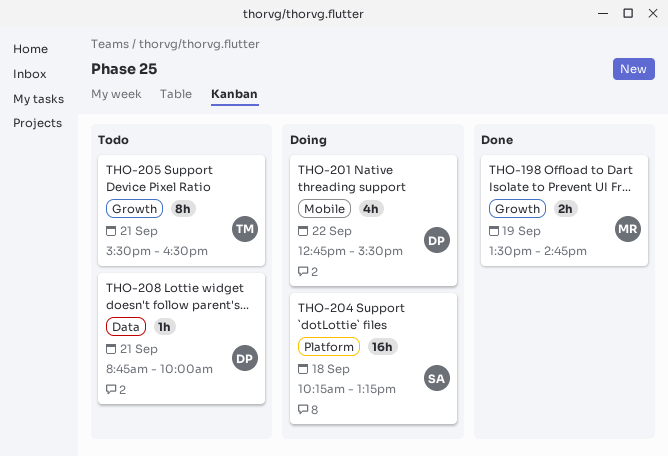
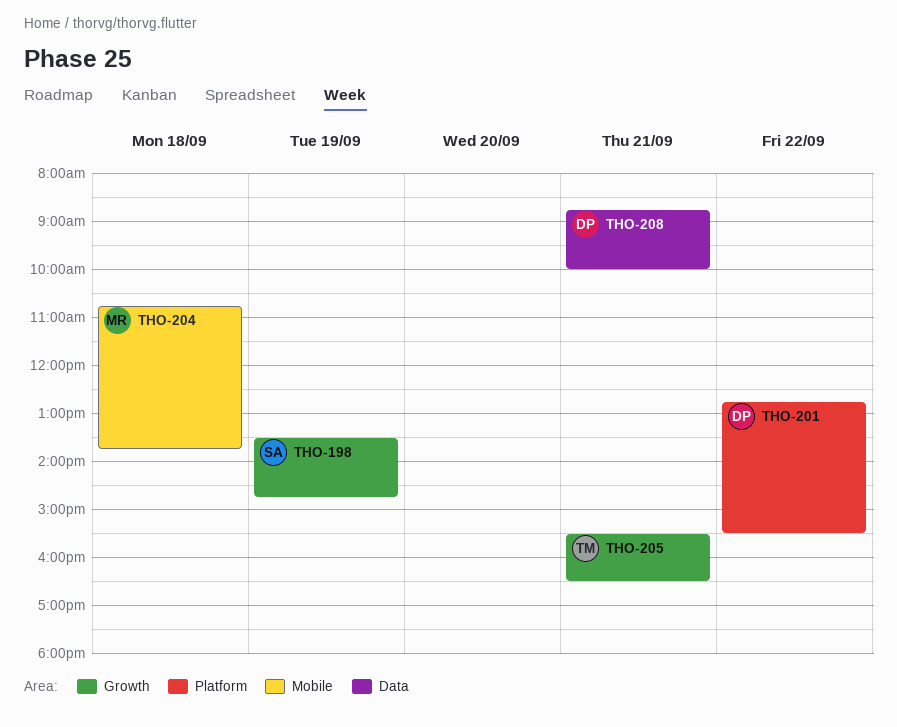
THO-198, owner: MR -> SA
THO-201, label: Mobile -> Platform
THO-204, owner: SA -> MR
THO-204, label: Platform -> Mobile
THO-204, begins: 10:15 -> 10:45
THO-204, ends: 13:15 -> 13:45

